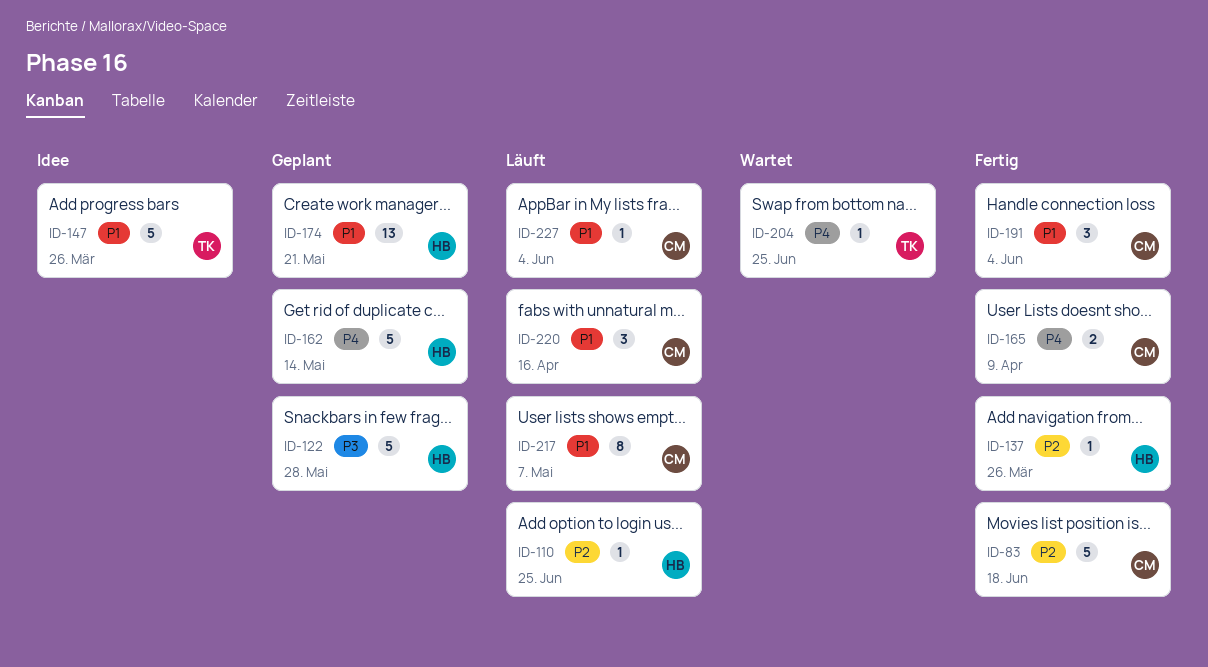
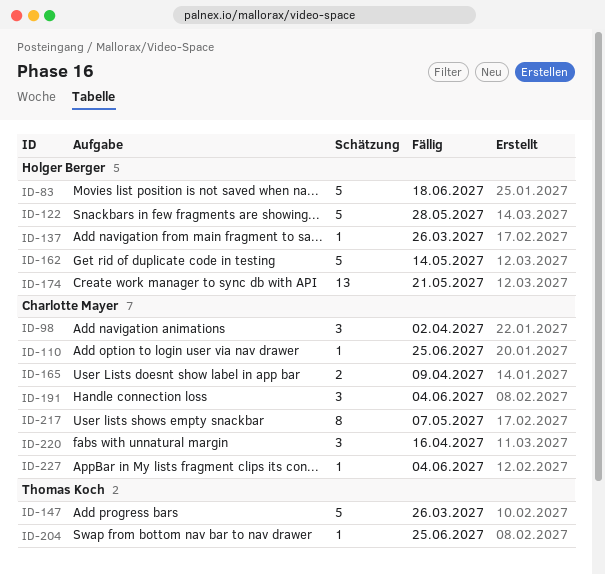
ID-83, owner: Charlotte Mayer -> Holger Berger
ID-98: none -> present
ID-110, owner: Holger Berger -> Charlotte Mayer

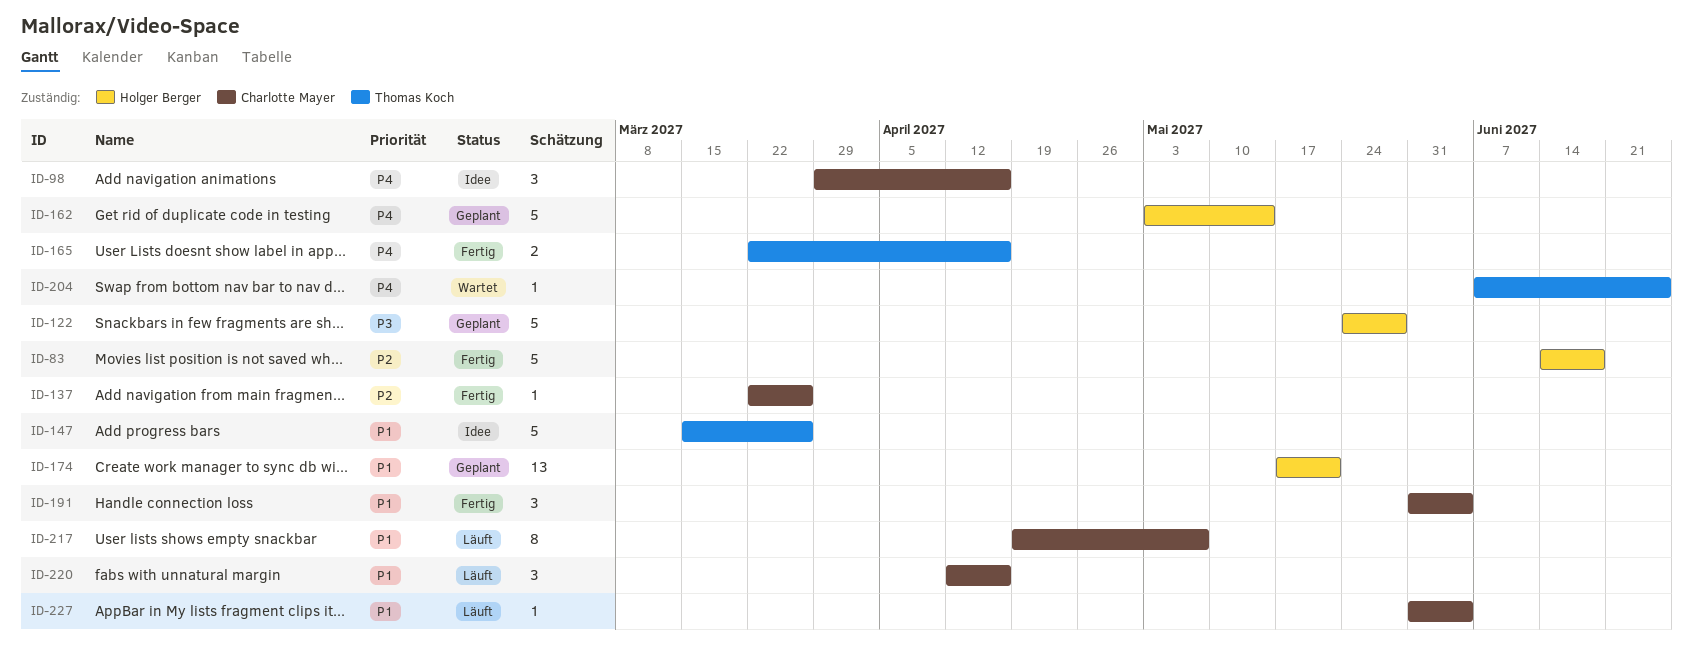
ID-98, due: Apr 2 -> Apr 16
ID-110: present -> none
ID-137, owner: Holger Berger -> Charlotte Mayer
ID-165, owner: Charlotte Mayer -> Thomas Koch
ID-165, due: Apr 9 -> Apr 16

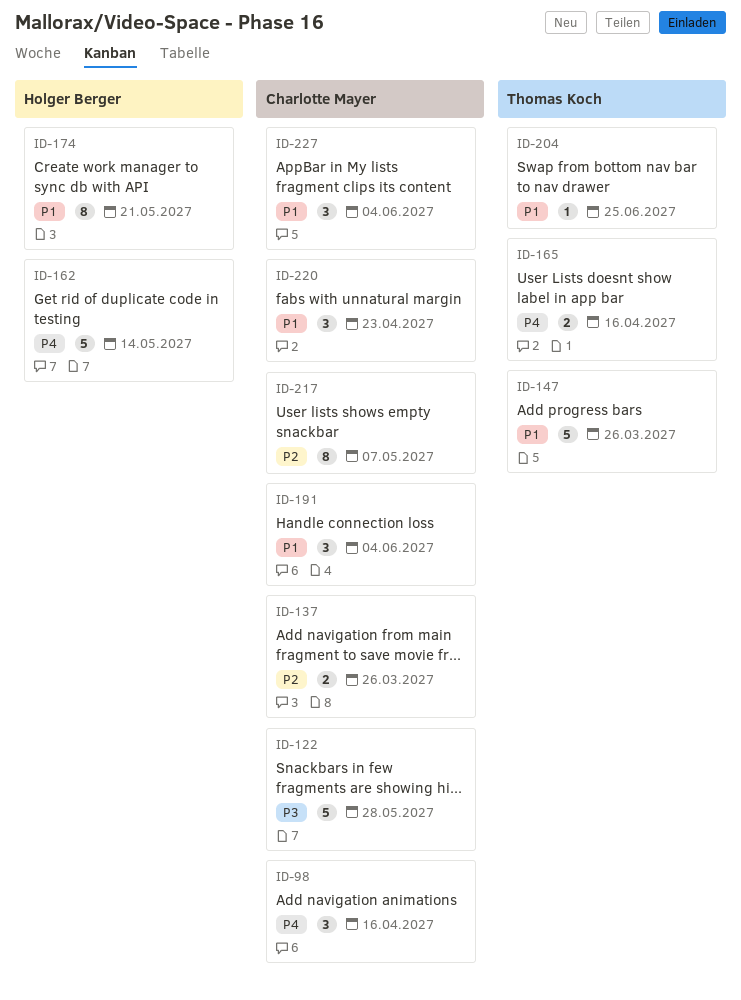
ID-83: present -> none
ID-122, owner: Holger Berger -> Charlotte Mayer
ID-137, estimate: 1 -> 2
ID-174, estimate: 13 -> 8
ID-204, priority: P4 -> P1
ID-217, priority: P1 -> P2
ID-220, due: Apr 16 -> Apr 23
ID-227, estimate: 1 -> 3

